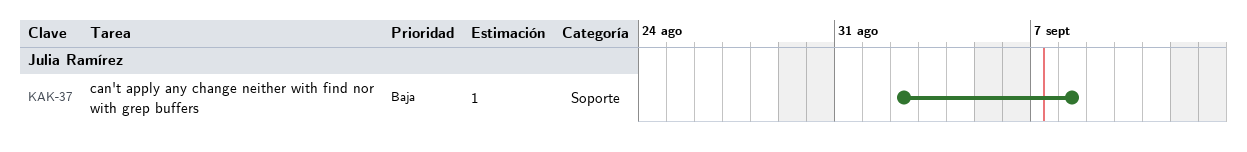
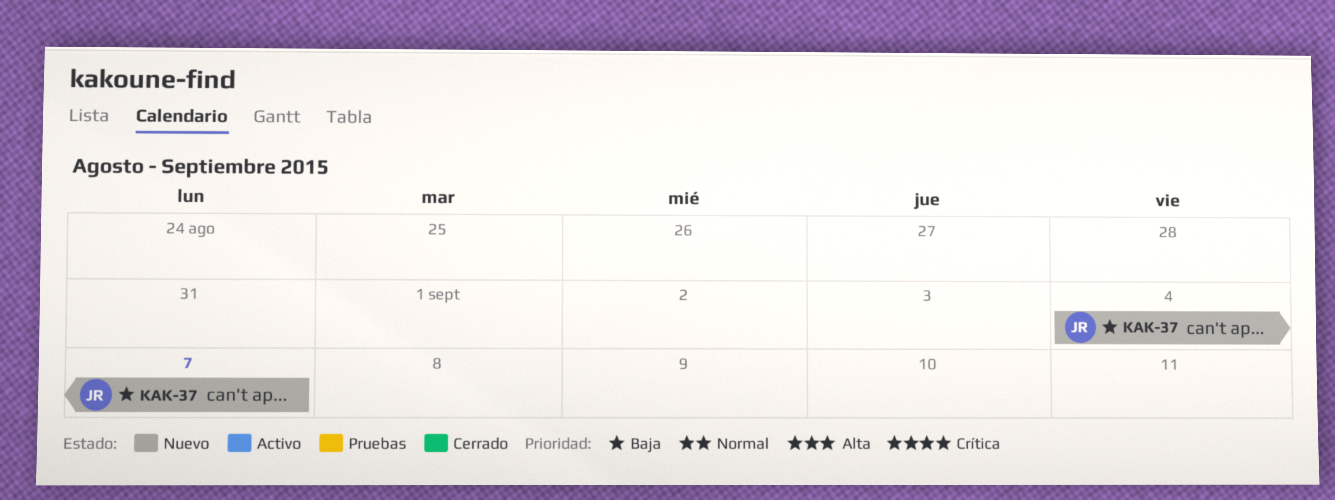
KAK-37, start: Sep 2 -> Sep 4
KAK-37, due: Sep 8 -> Sep 7

